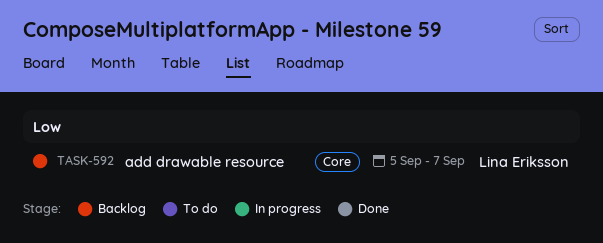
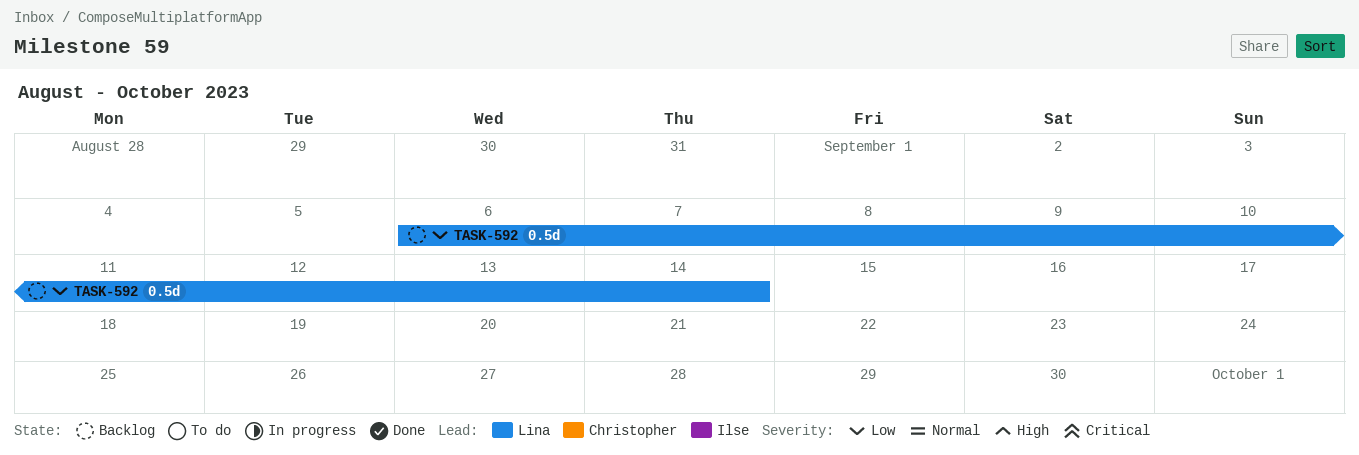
TASK-592, start: Sep 5 -> Sep 6
TASK-592, due: Sep 7 -> Sep 14

